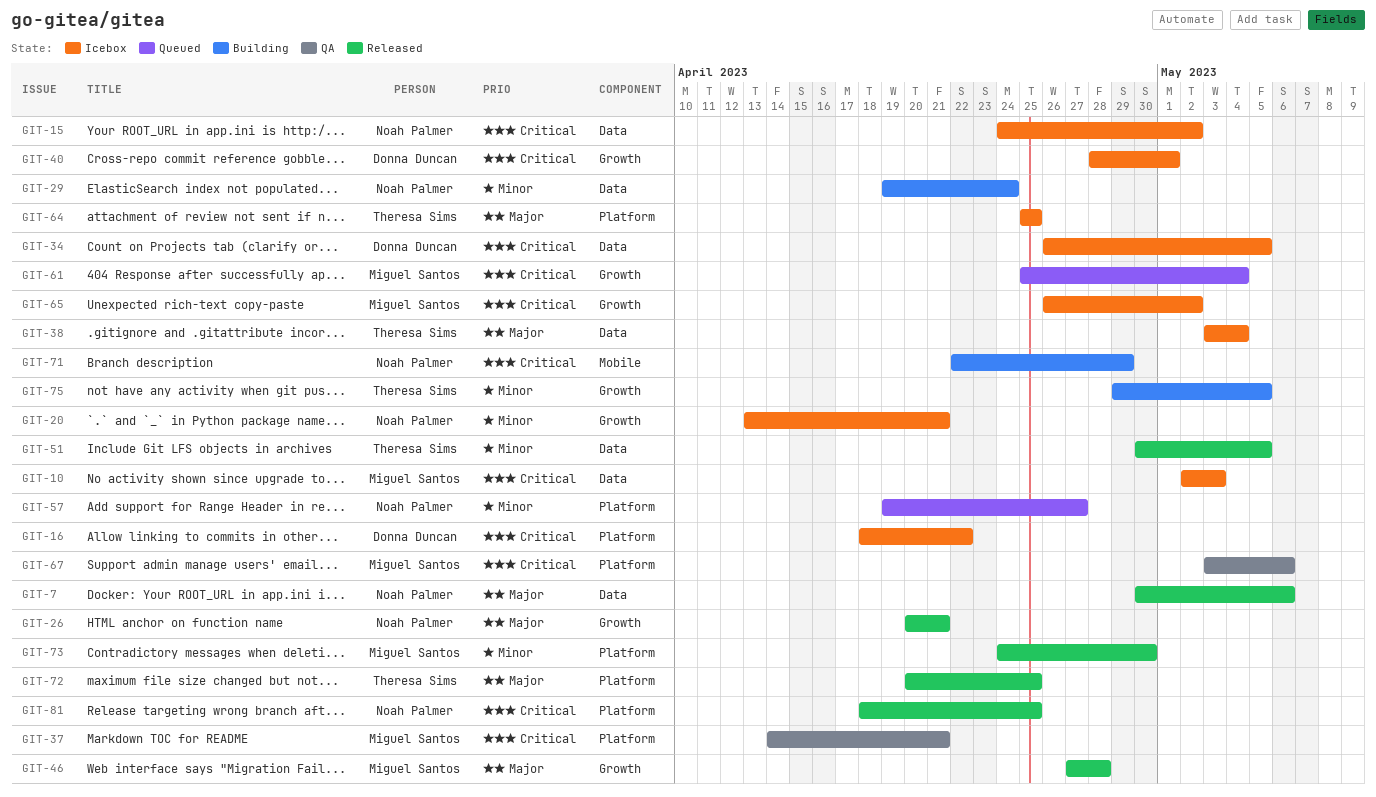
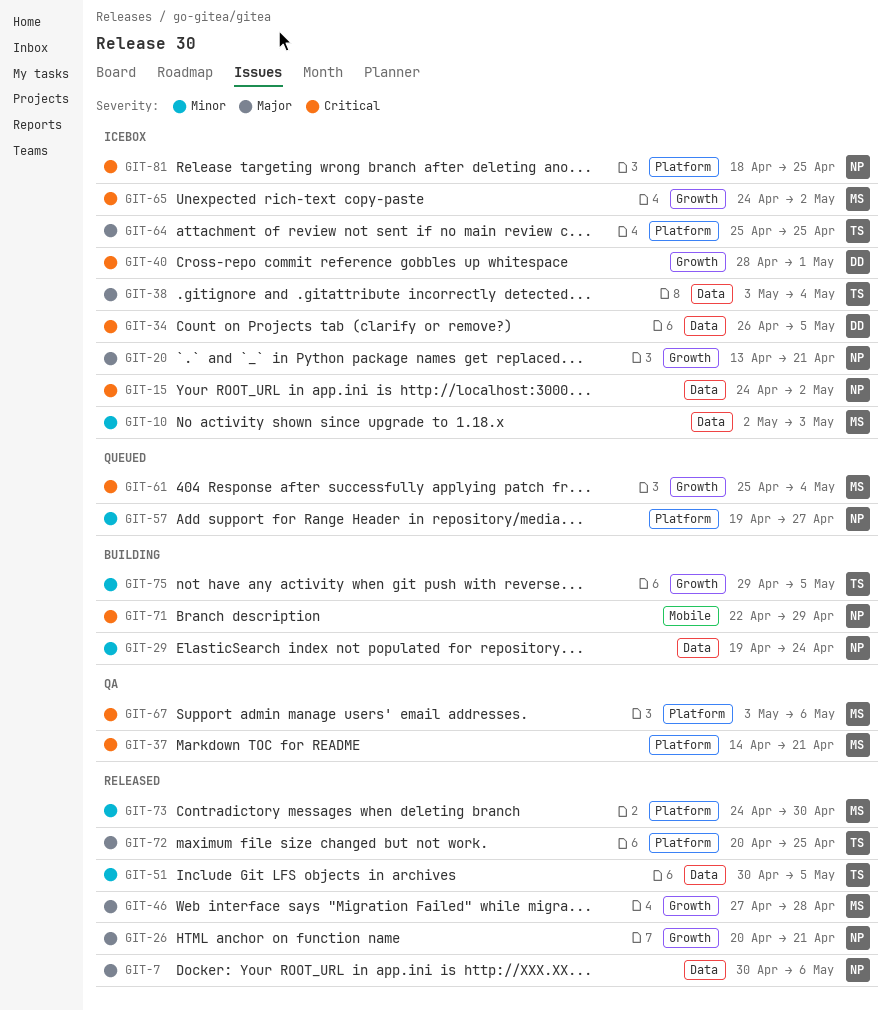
GIT-10, priority: Critical -> Minor
GIT-16: present -> none
GIT-20, priority: Minor -> Major
GIT-65, start: Apr 26 -> Apr 24
GIT-81, status: Released -> Icebox

